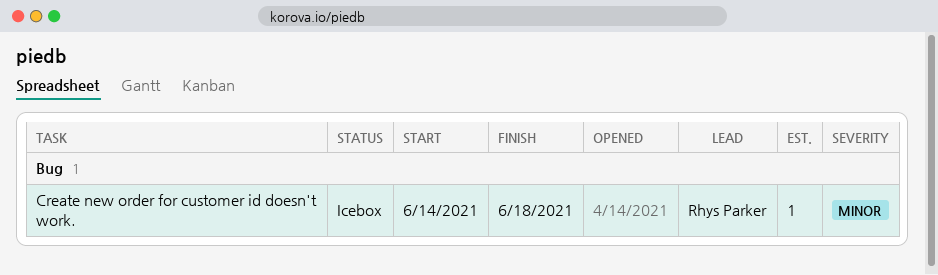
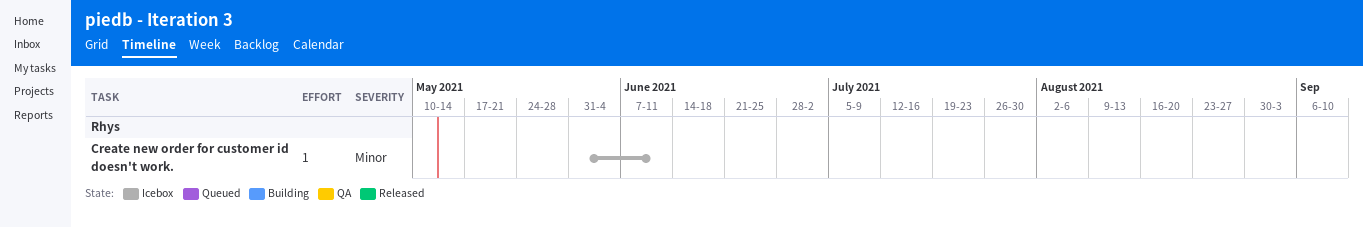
Create new order for customer id doesn't work., start: Jun 14 -> May 31
Create new order for customer id doesn't work., due: Jun 18 -> Jun 11

